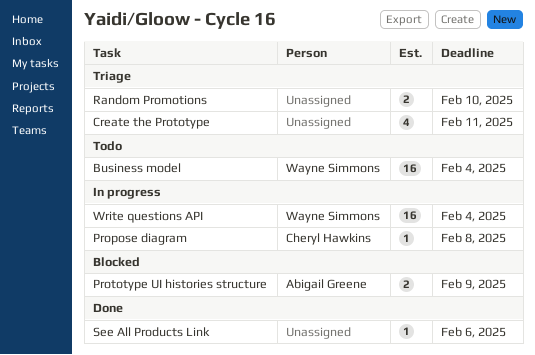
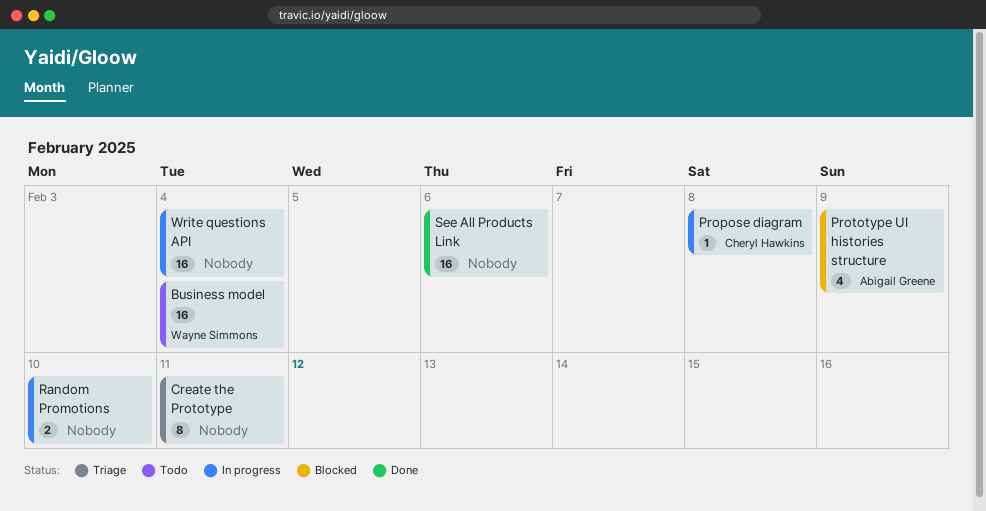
Create the Prototype, estimate: 4 -> 8
Prototype UI histories structure, estimate: 2 -> 4
Random Promotions, status: Triage -> In progress
See All Products Link, estimate: 1 -> 16
Write questions API, owner: Wayne Simmons -> none

